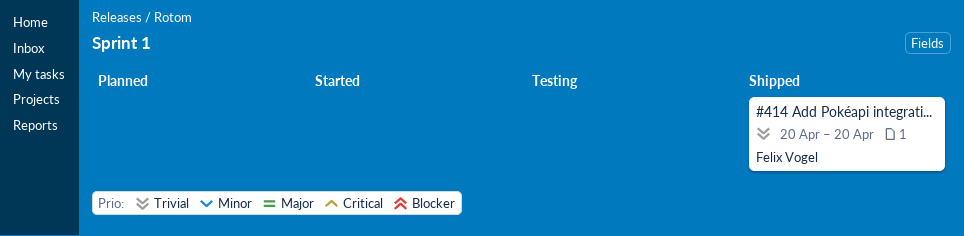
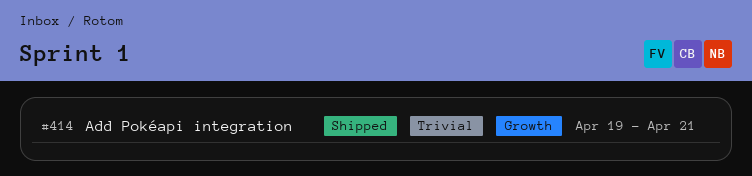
#414, start: Apr 20 -> Apr 19
#414, due: Apr 20 -> Apr 21

